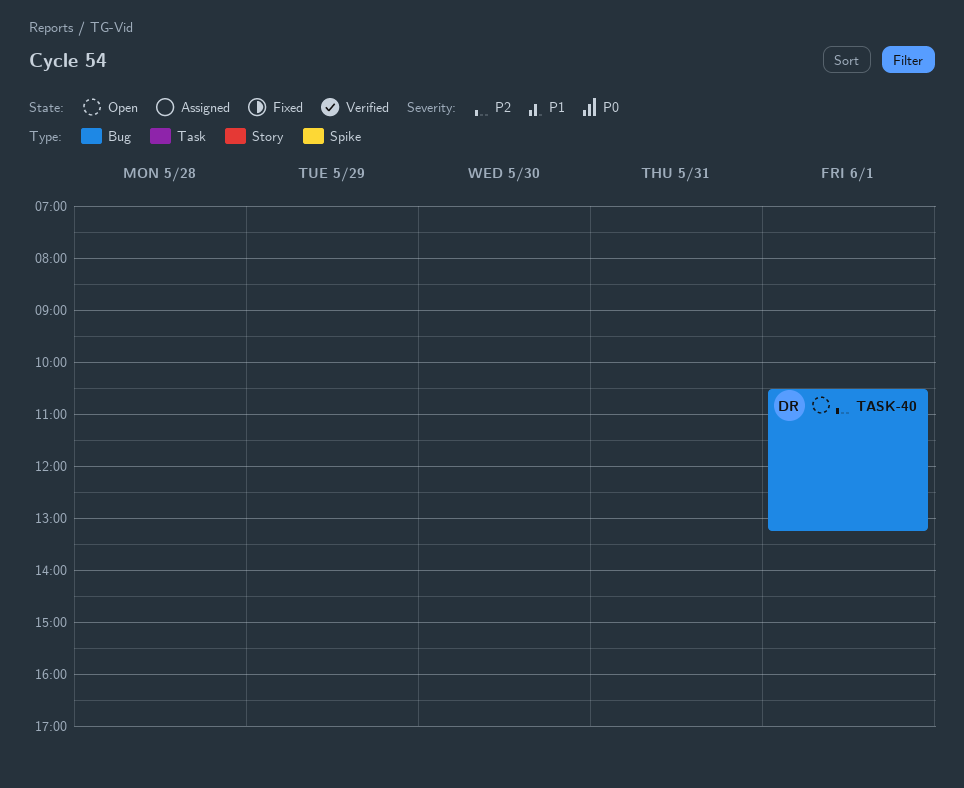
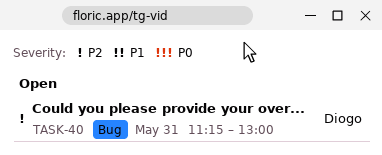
TASK-40, day: Jun 1 -> May 31
TASK-40, begins: 10:30 -> 11:15
TASK-40, ends: 13:15 -> 13:00

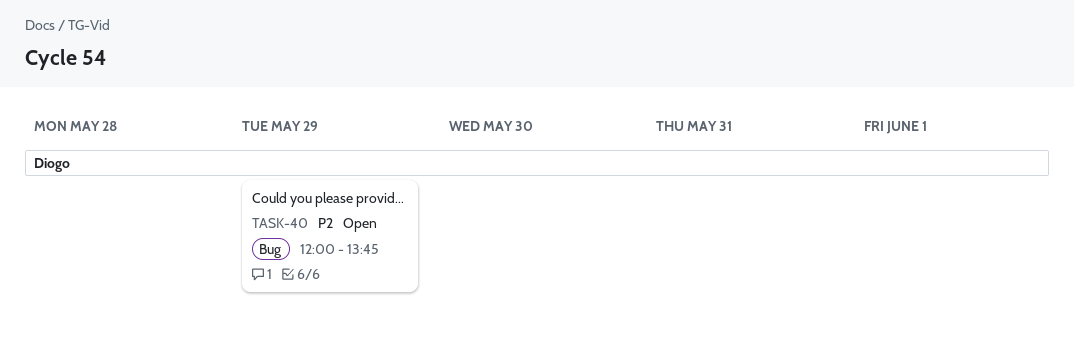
TASK-40, day: May 31 -> May 29
TASK-40, begins: 11:15 -> 12:00
TASK-40, ends: 13:00 -> 13:45

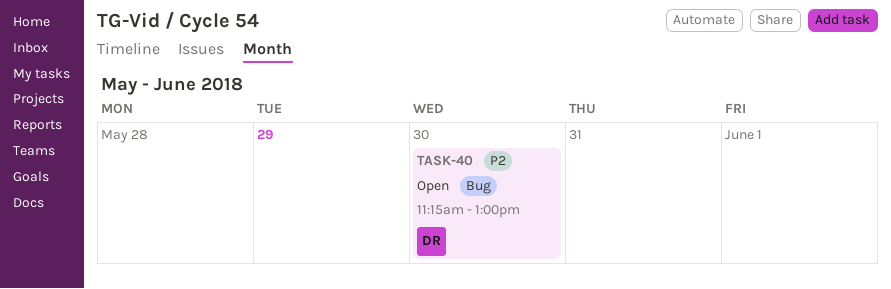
TASK-40, day: May 29 -> May 30
TASK-40, begins: 12:00 -> 11:15
TASK-40, ends: 13:45 -> 13:00

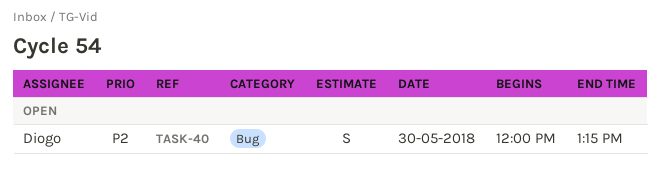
TASK-40, begins: 11:15 -> 12:00
TASK-40, ends: 13:00 -> 13:15

